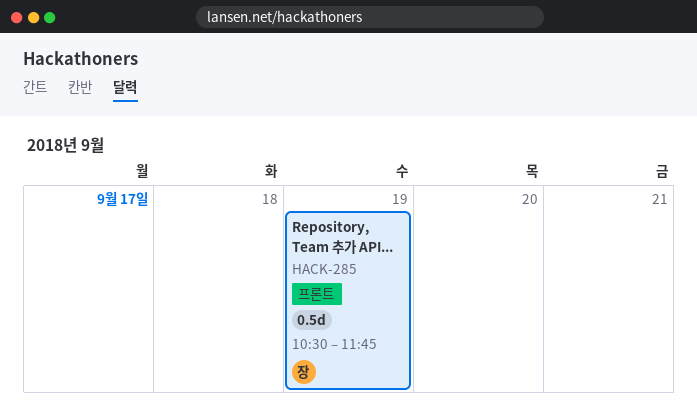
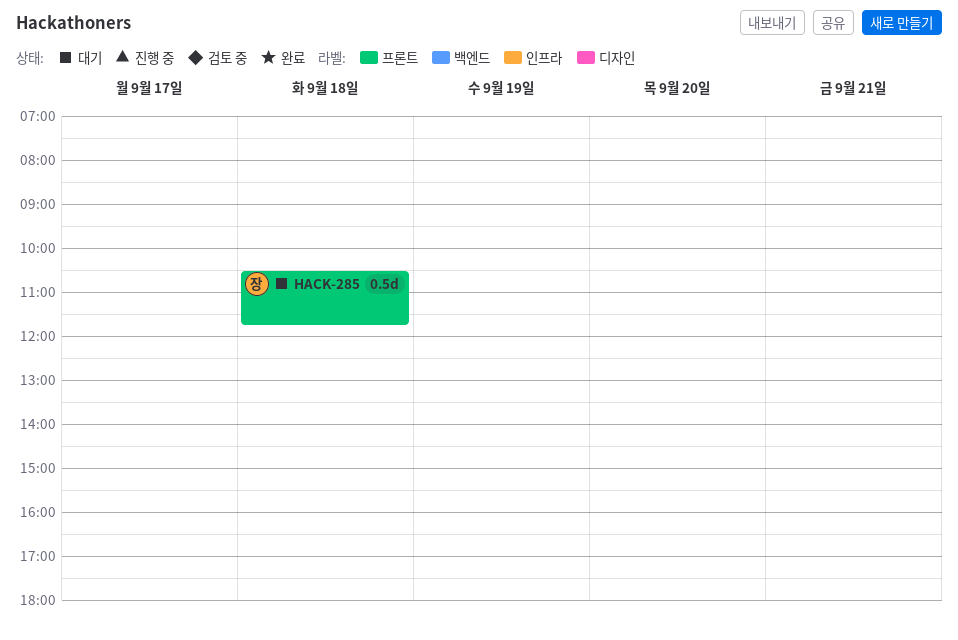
HACK-285, day: Sep 19 -> Sep 18

